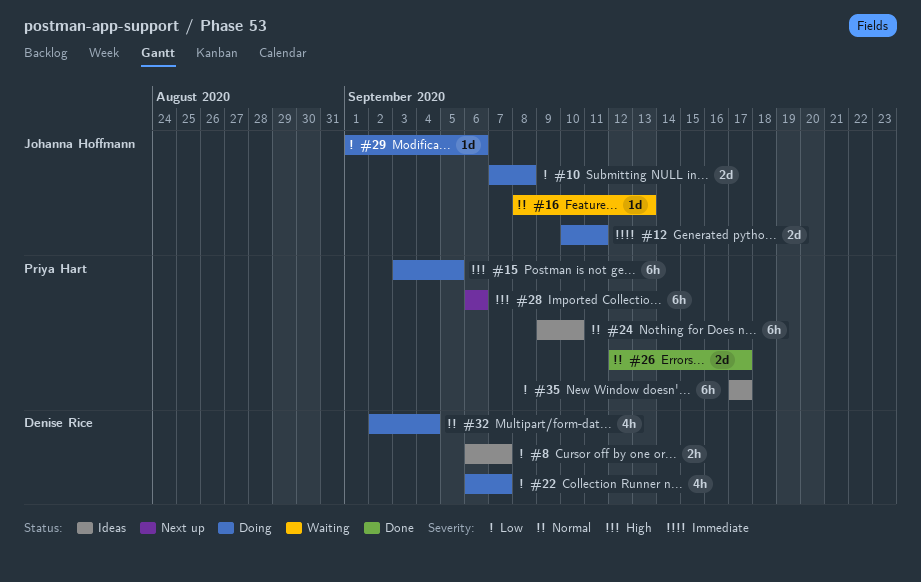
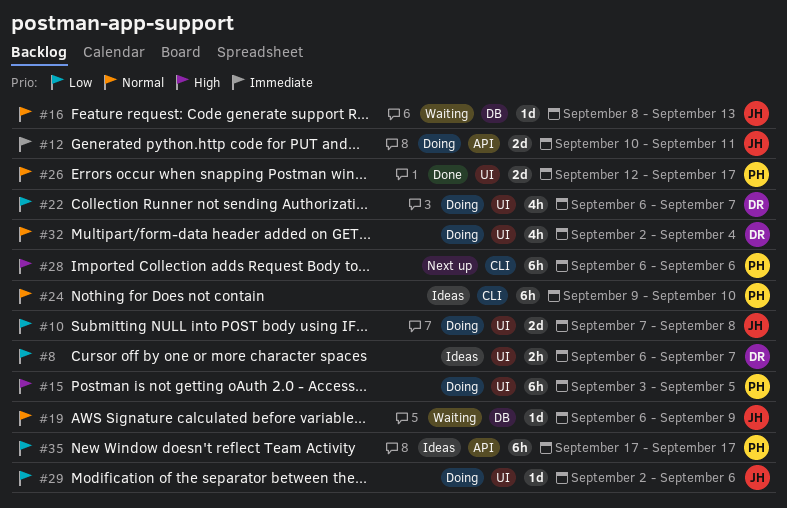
#19: none -> present
#29, start: Sep 1 -> Sep 2

